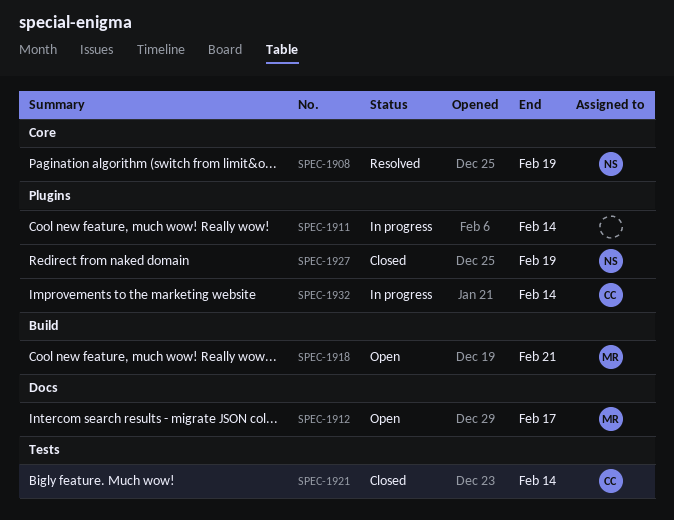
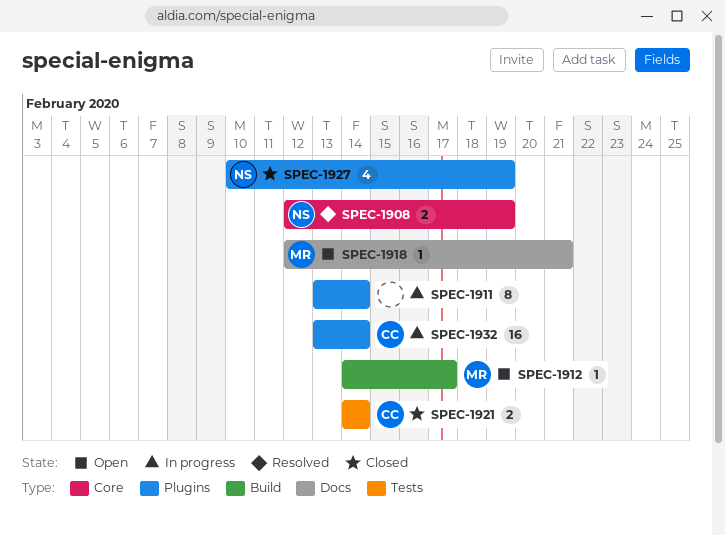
SPEC-1912, label: Docs -> Build
SPEC-1918, label: Build -> Docs

